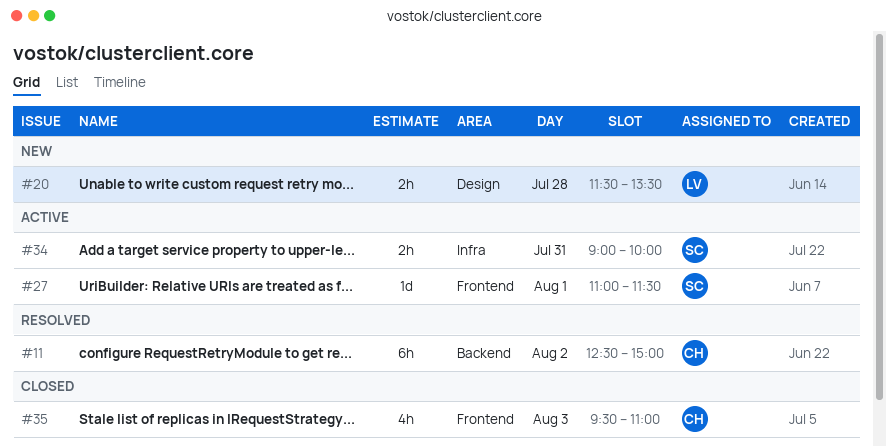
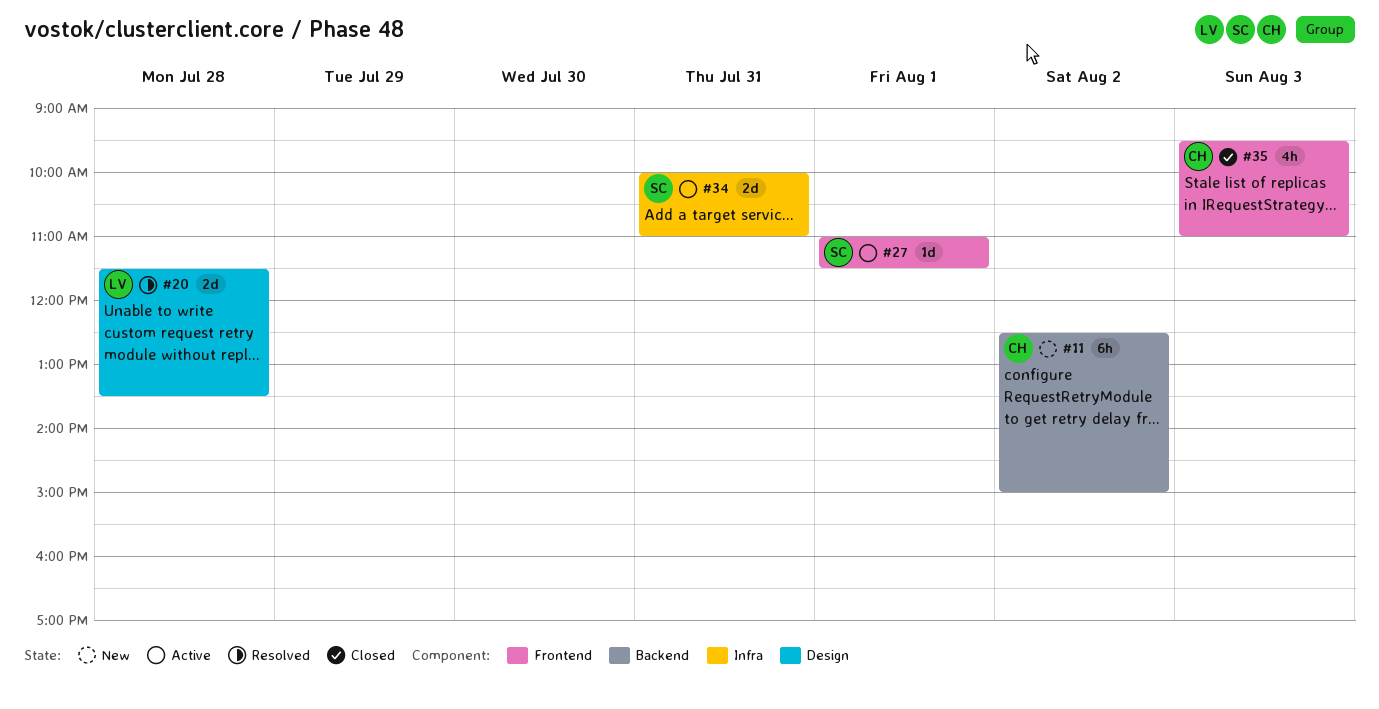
#11, status: Resolved -> New
#20, status: New -> Resolved
#20, estimate: 2h -> 2d
#34, estimate: 2h -> 2d
#34, begins: 09:00 -> 10:00
#34, ends: 10:00 -> 11:00

